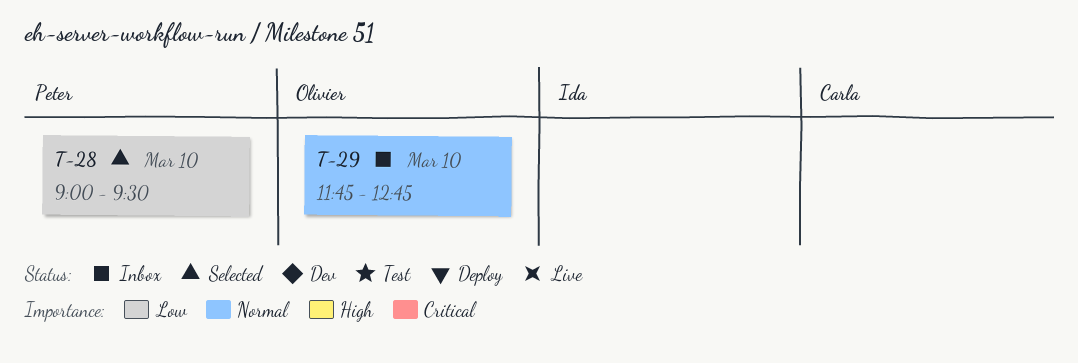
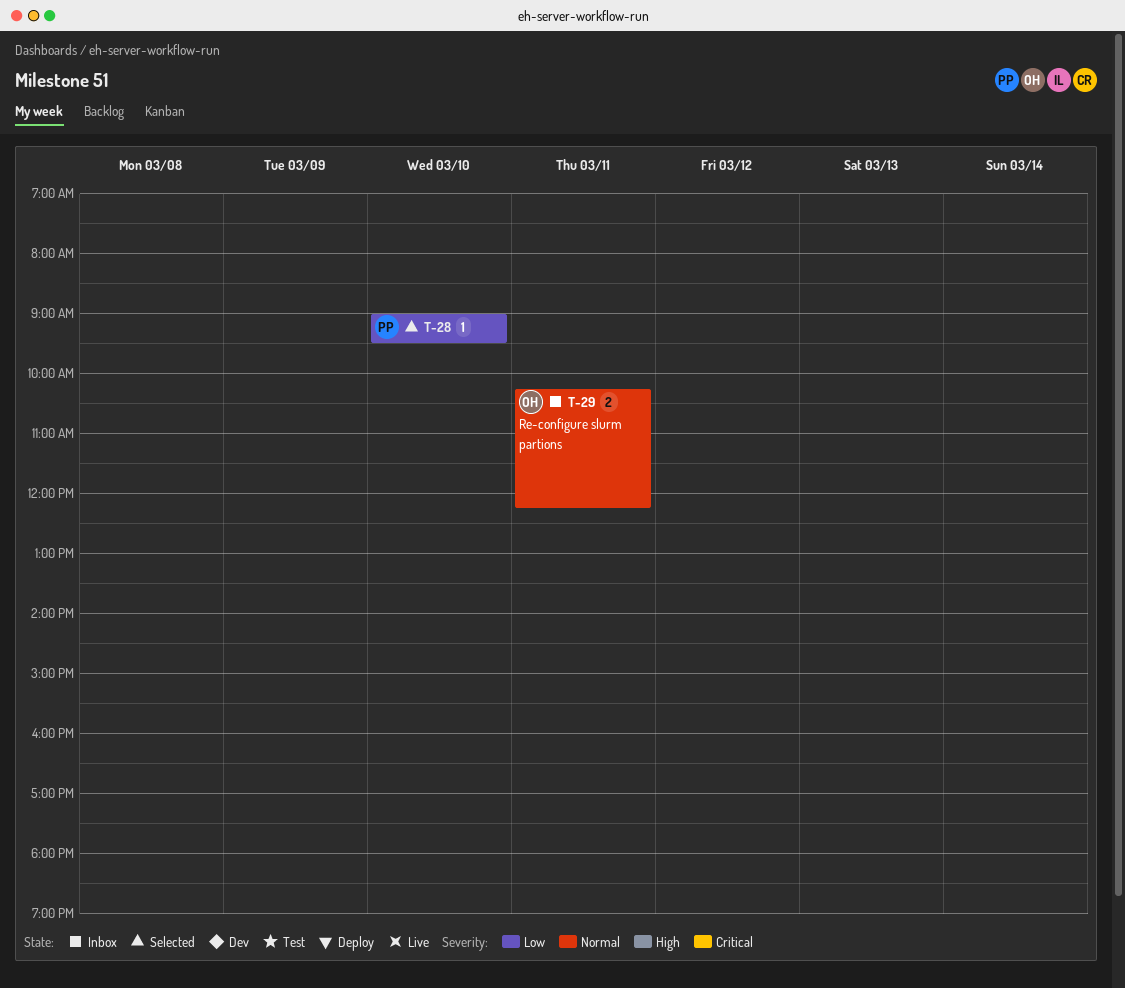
T-29, day: Mar 10 -> Mar 11
T-29, begins: 11:45 -> 10:15
T-29, ends: 12:45 -> 12:15

